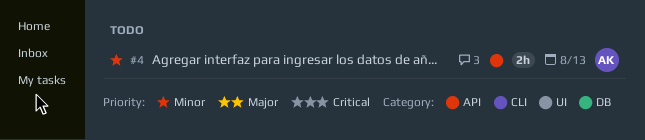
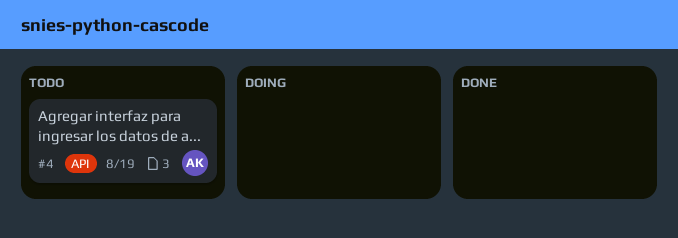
#4, due: Aug 13 -> Aug 19

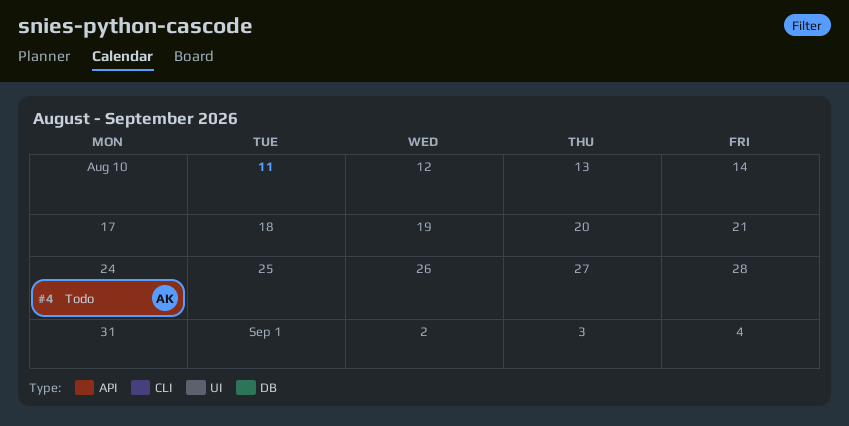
#4, due: Aug 19 -> Aug 24

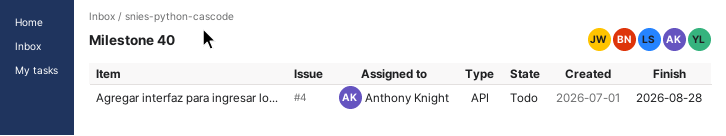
#4, due: Aug 24 -> Aug 28

